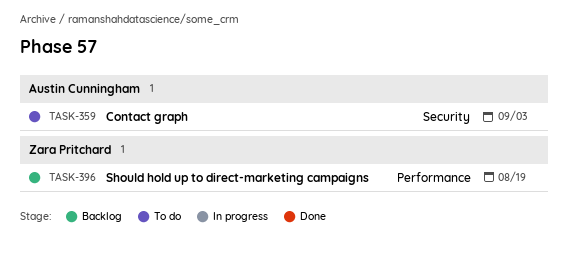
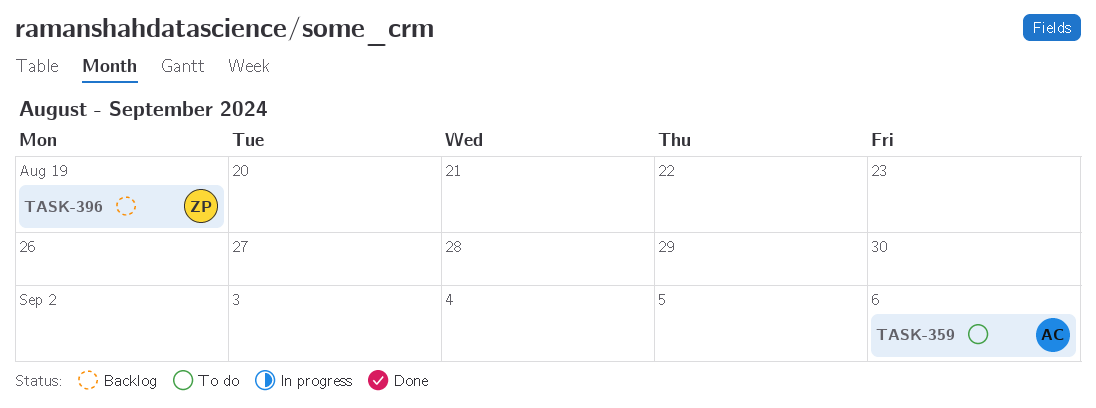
TASK-359, due: Sep 3 -> Sep 6

